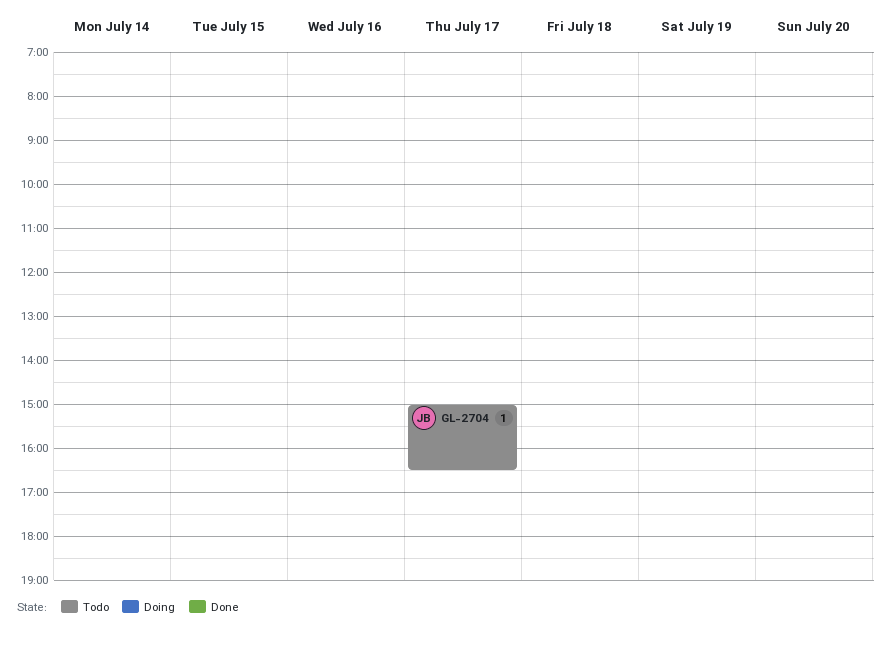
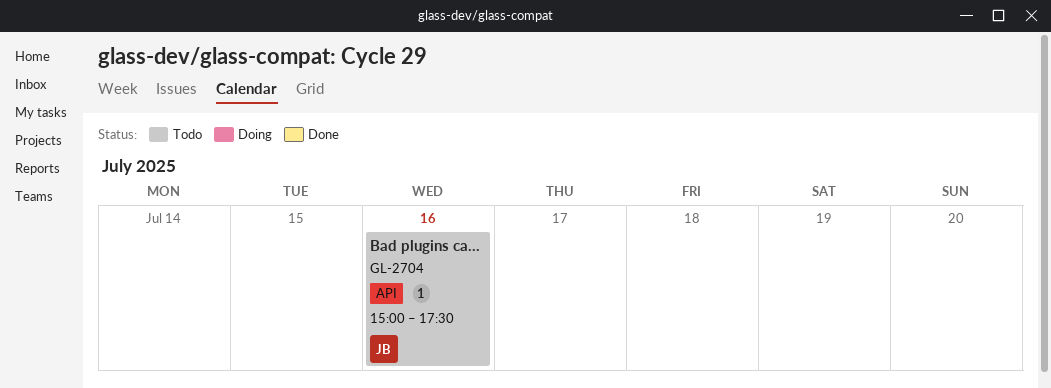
GL-2704, day: Jul 17 -> Jul 16
GL-2704, ends: 16:30 -> 17:30

